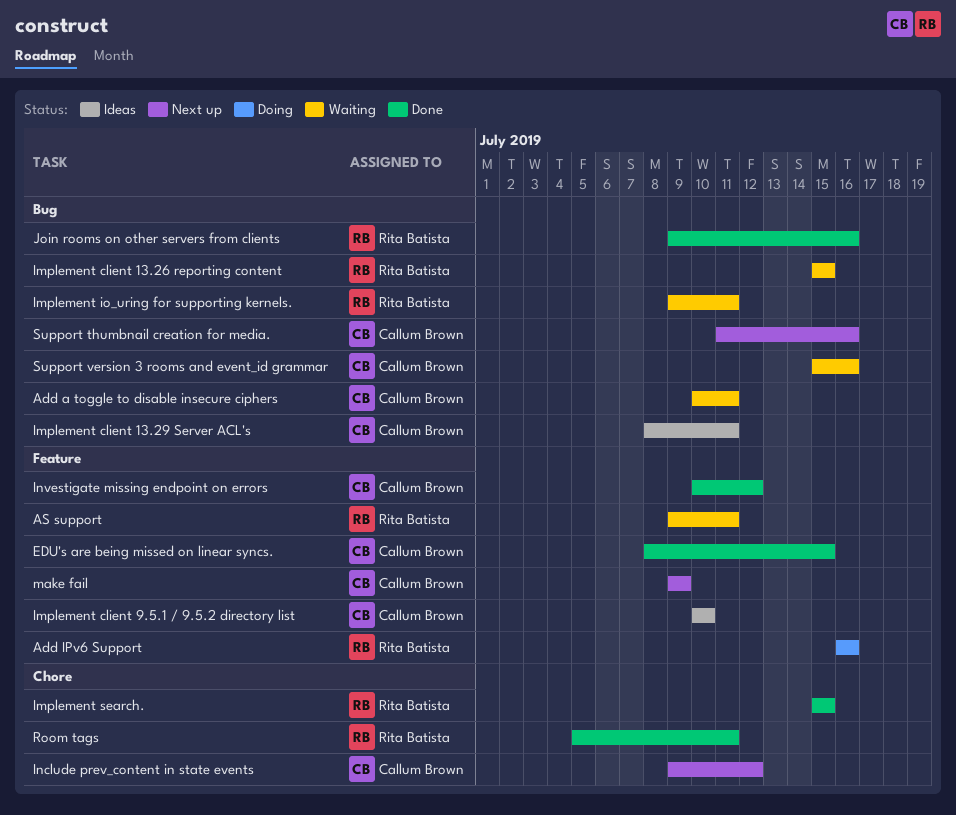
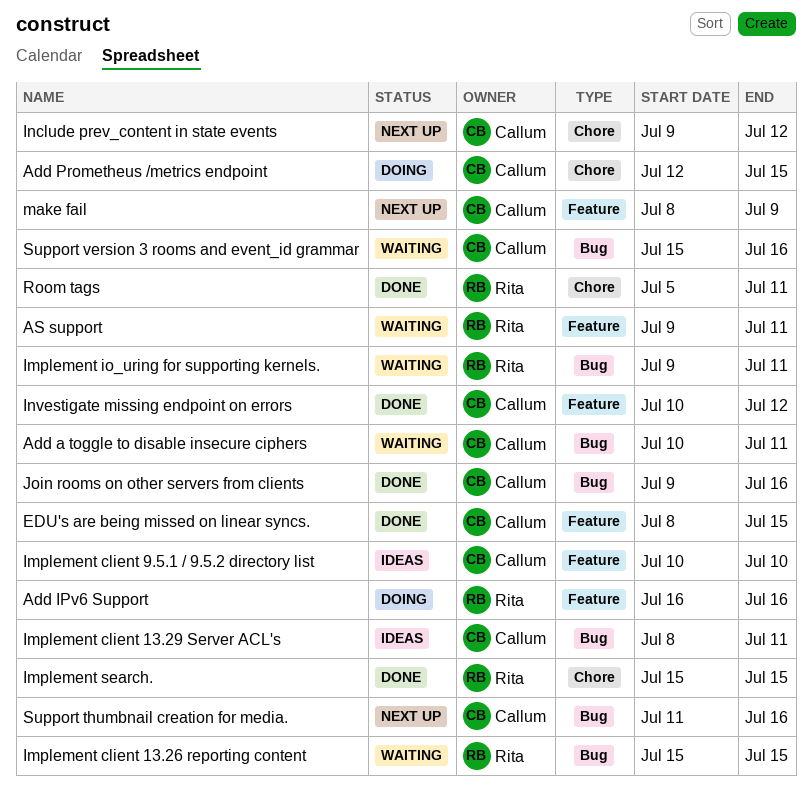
Add Prometheus /metrics endpoint: none -> present
Join rooms on other servers from clients, owner: Rita Batista -> Callum Brown
make fail, start: Jul 9 -> Jul 8

